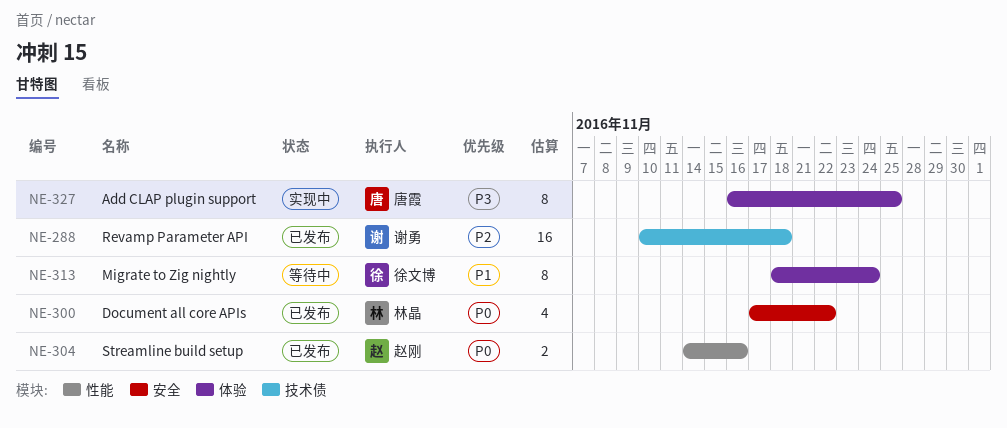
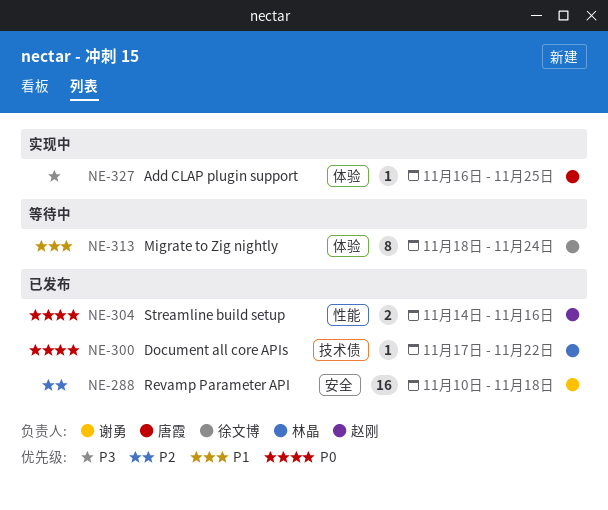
NE-288, label: 技术债 -> 安全
NE-300, label: 安全 -> 技术债
NE-300, estimate: 4 -> 1
NE-327, estimate: 8 -> 1

